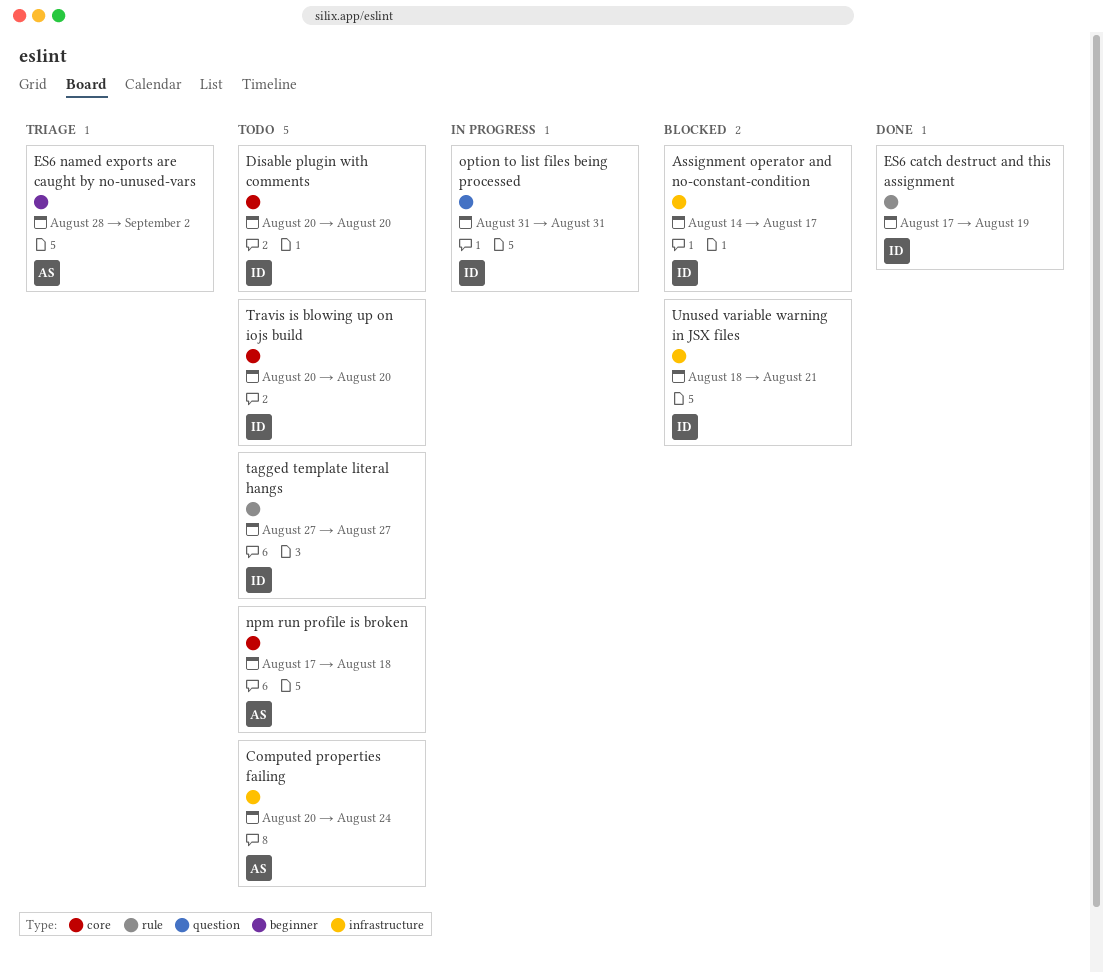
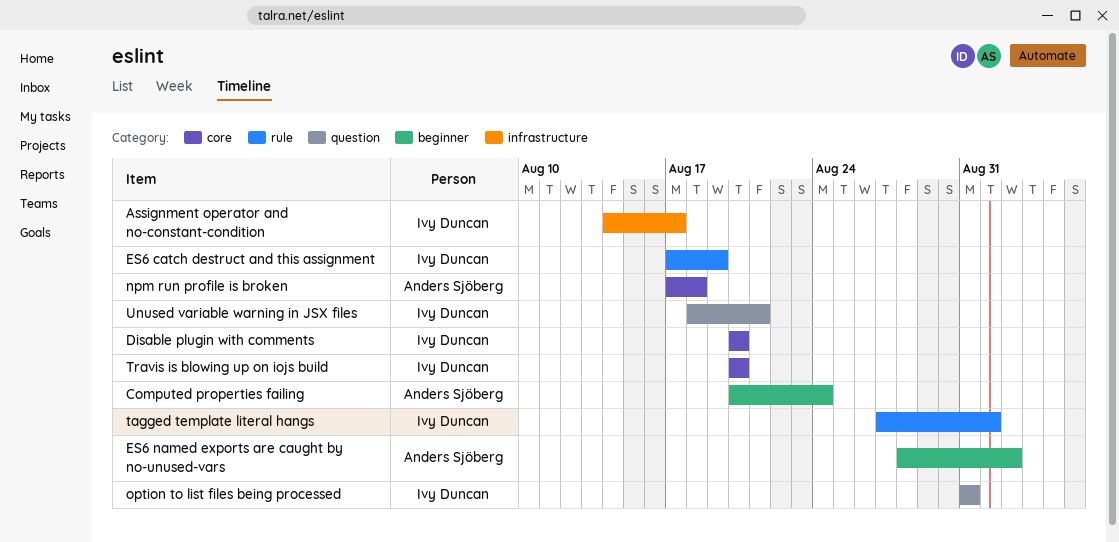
Computed properties failing, label: infrastructure -> beginner
tagged template literal hangs, due: Aug 27 -> Sep 1
Unused variable warning in JSX files, label: infrastructure -> question

